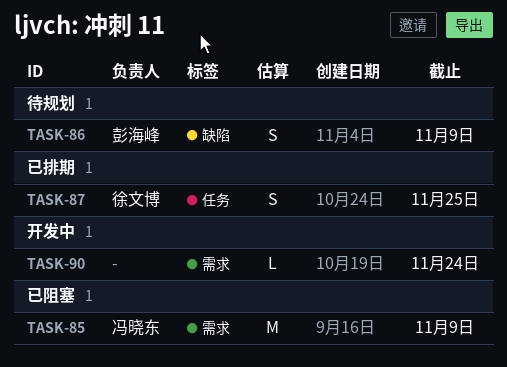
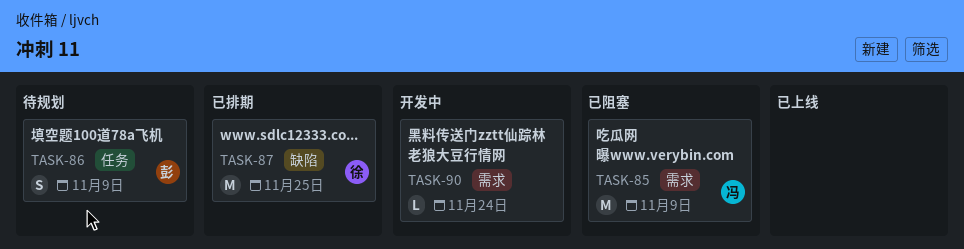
TASK-86, label: 缺陷 -> 任务
TASK-87, label: 任务 -> 缺陷
TASK-87, estimate: S -> M

